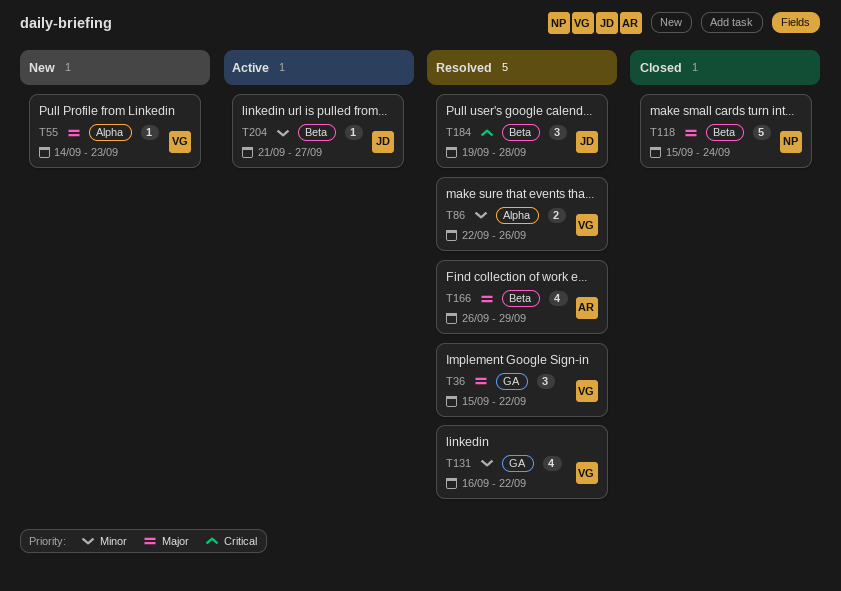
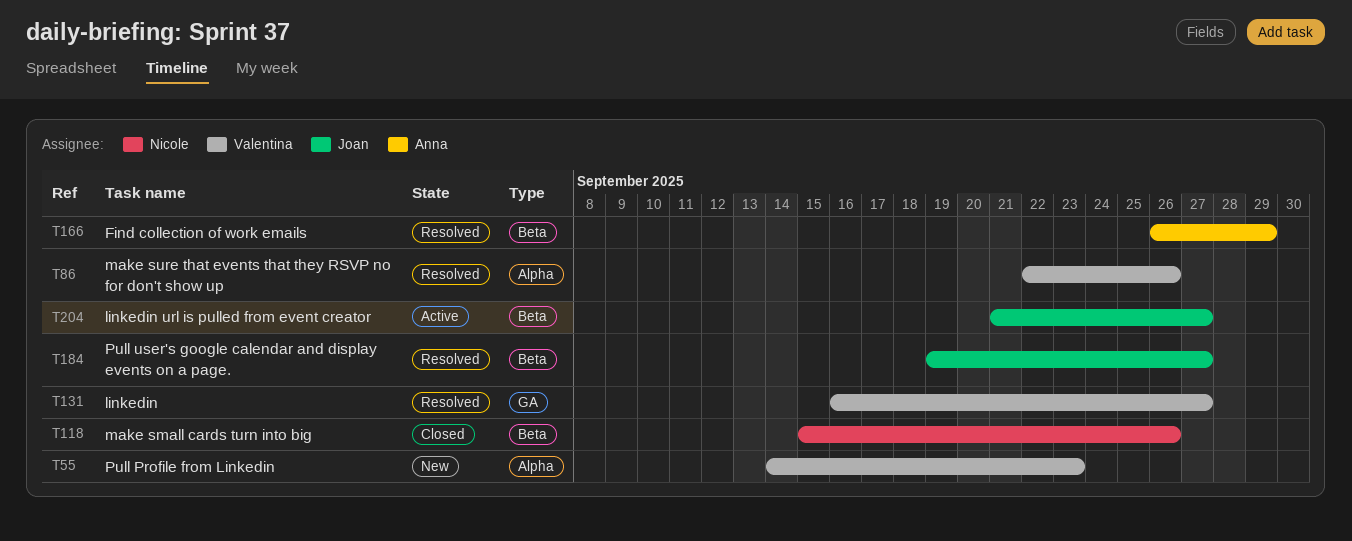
T36: present -> none
T118, due: Sep 24 -> Sep 26
T131, due: Sep 22 -> Sep 27
T184, due: Sep 28 -> Sep 27

